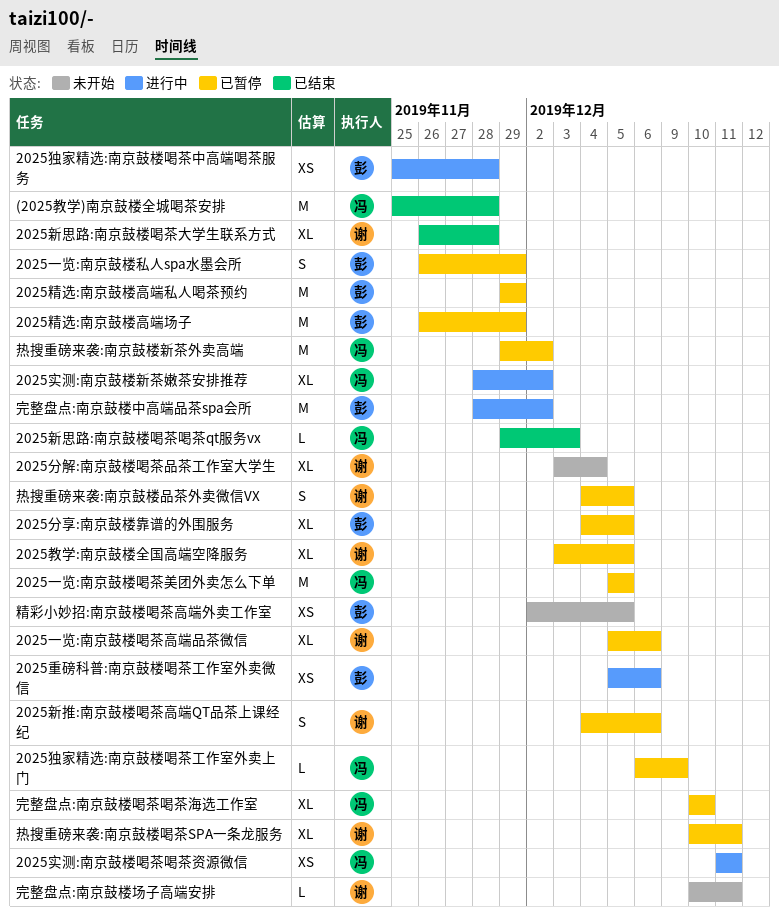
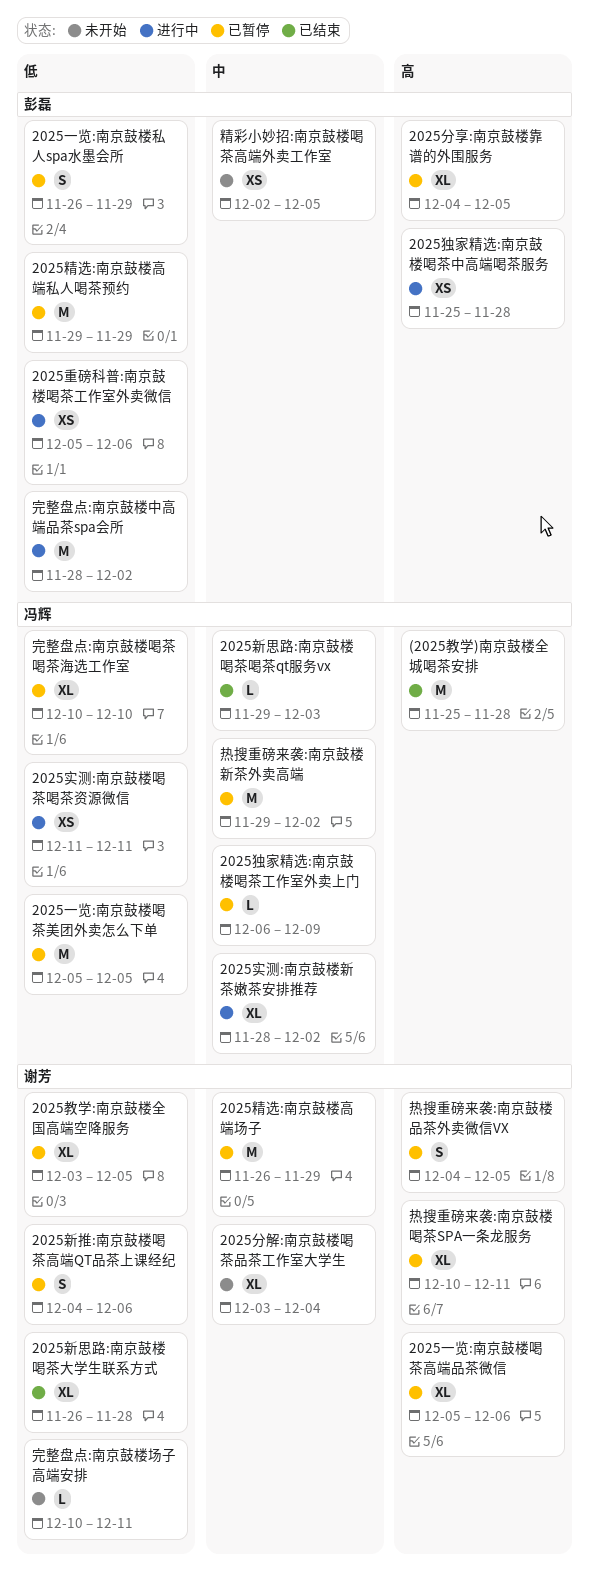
2025精选:南京鼓楼高端场子, owner: 彭磊 -> 谢芳

